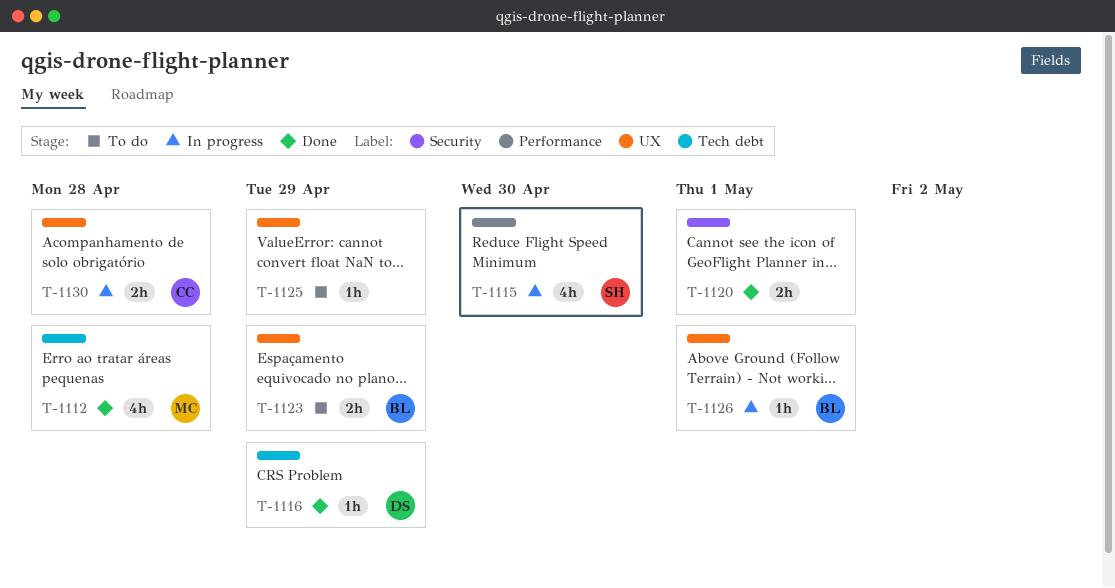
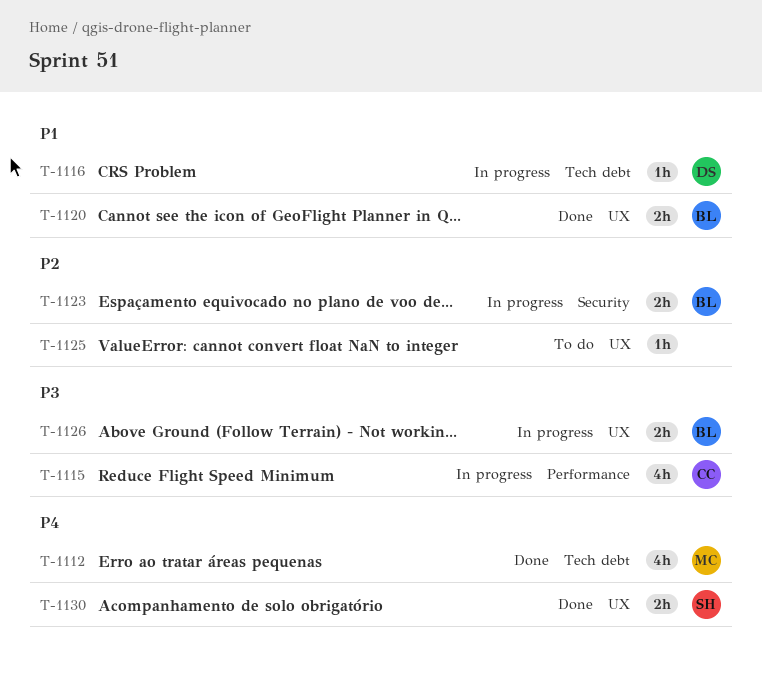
T-1115, owner: SH -> CC
T-1116, status: Done -> In progress
T-1120, owner: none -> BL
T-1120, label: Security -> UX
T-1123, status: To do -> In progress
T-1123, label: UX -> Security
T-1126, estimate: 1h -> 2h
T-1130, status: In progress -> Done
T-1130, owner: CC -> SH

